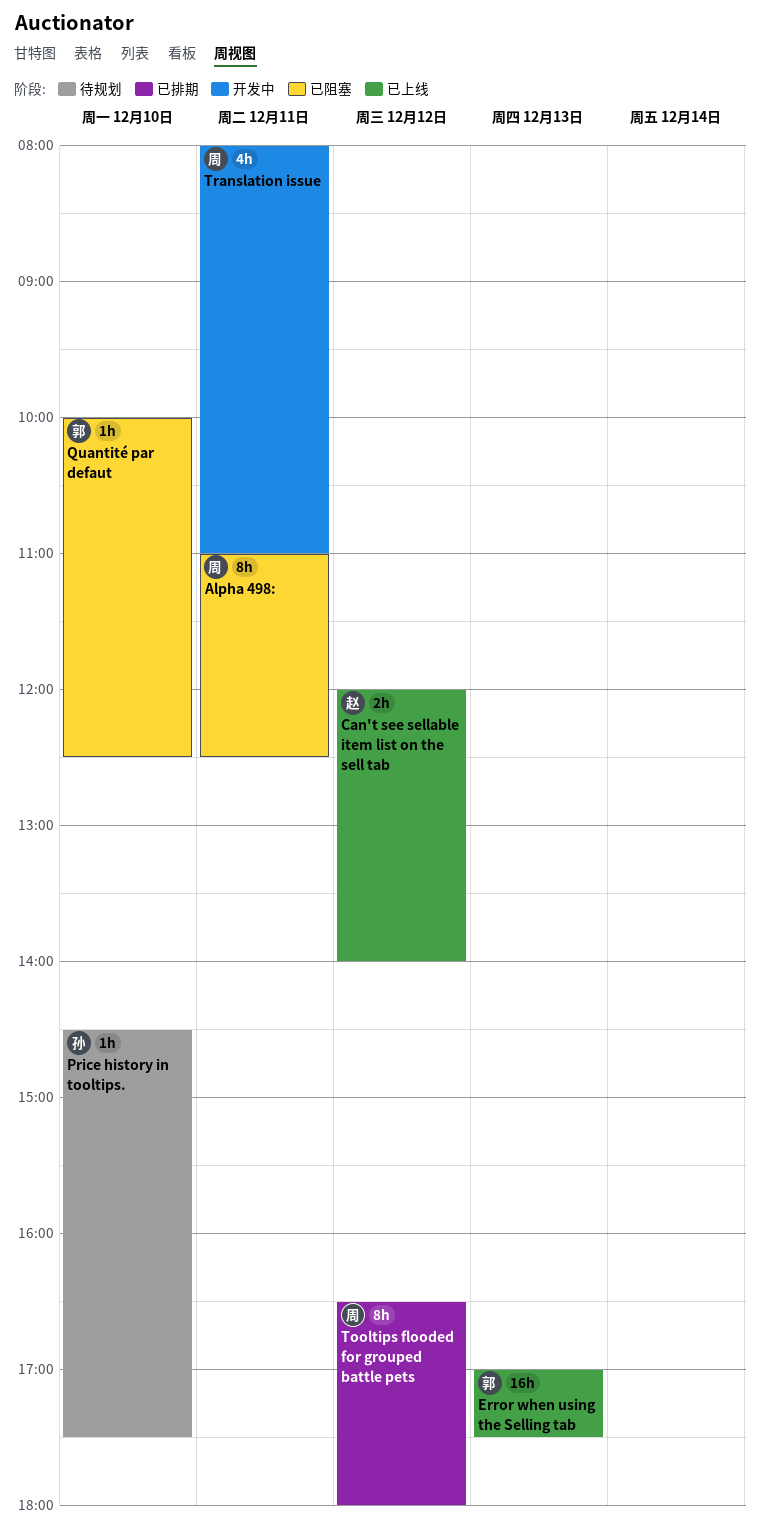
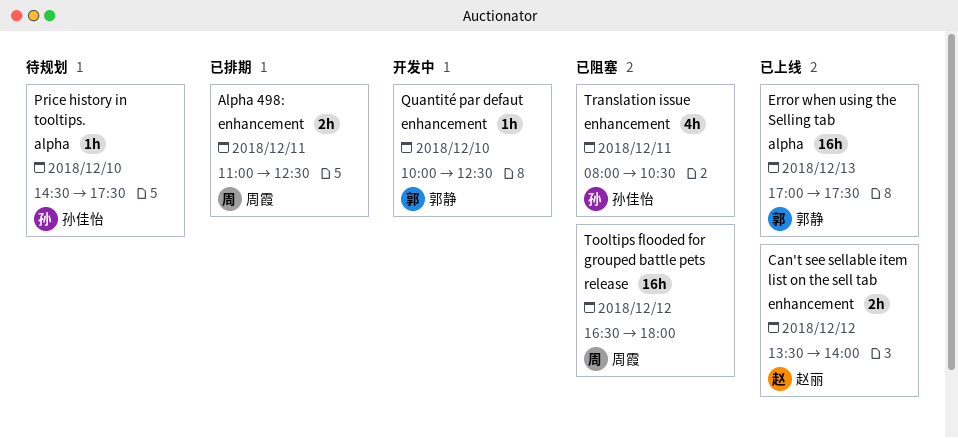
Alpha 498:, status: 已阻塞 -> 已排期
Alpha 498:, estimate: 8h -> 2h
Can't see sellable item list on the sell tab, begins: 12:00 -> 13:30
Quantité par defaut, status: 已阻塞 -> 开发中
Tooltips flooded for grouped battle pets, status: 已排期 -> 已阻塞
Tooltips flooded for grouped battle pets, estimate: 8h -> 16h
Translation issue, status: 开发中 -> 已阻塞
Translation issue, owner: 周霞 -> 孙佳怡
Translation issue, ends: 11:00 -> 10:30

